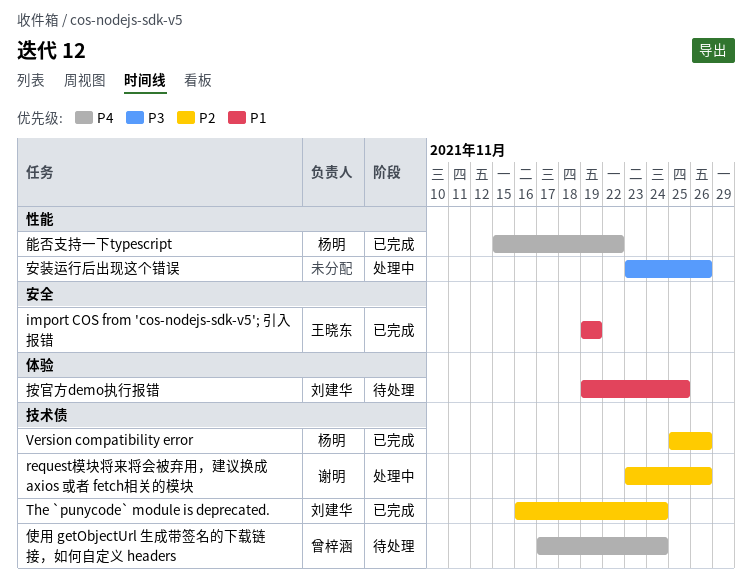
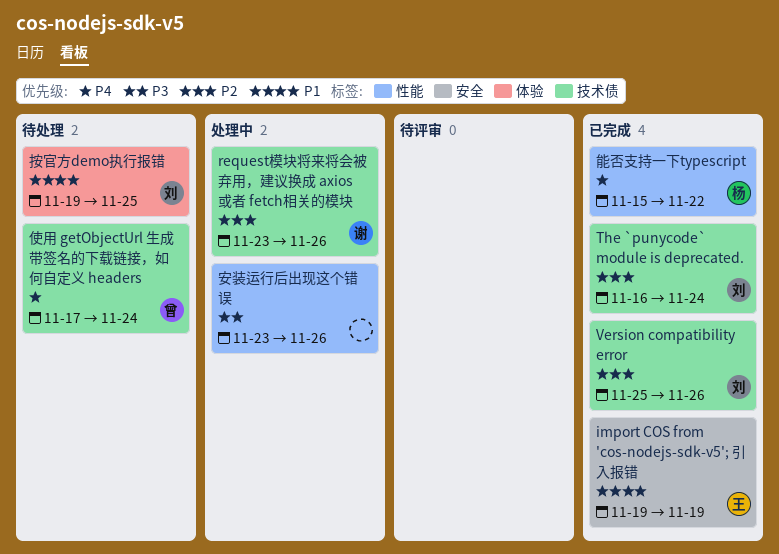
Version compatibility error, owner: 杨明 -> 刘建华

